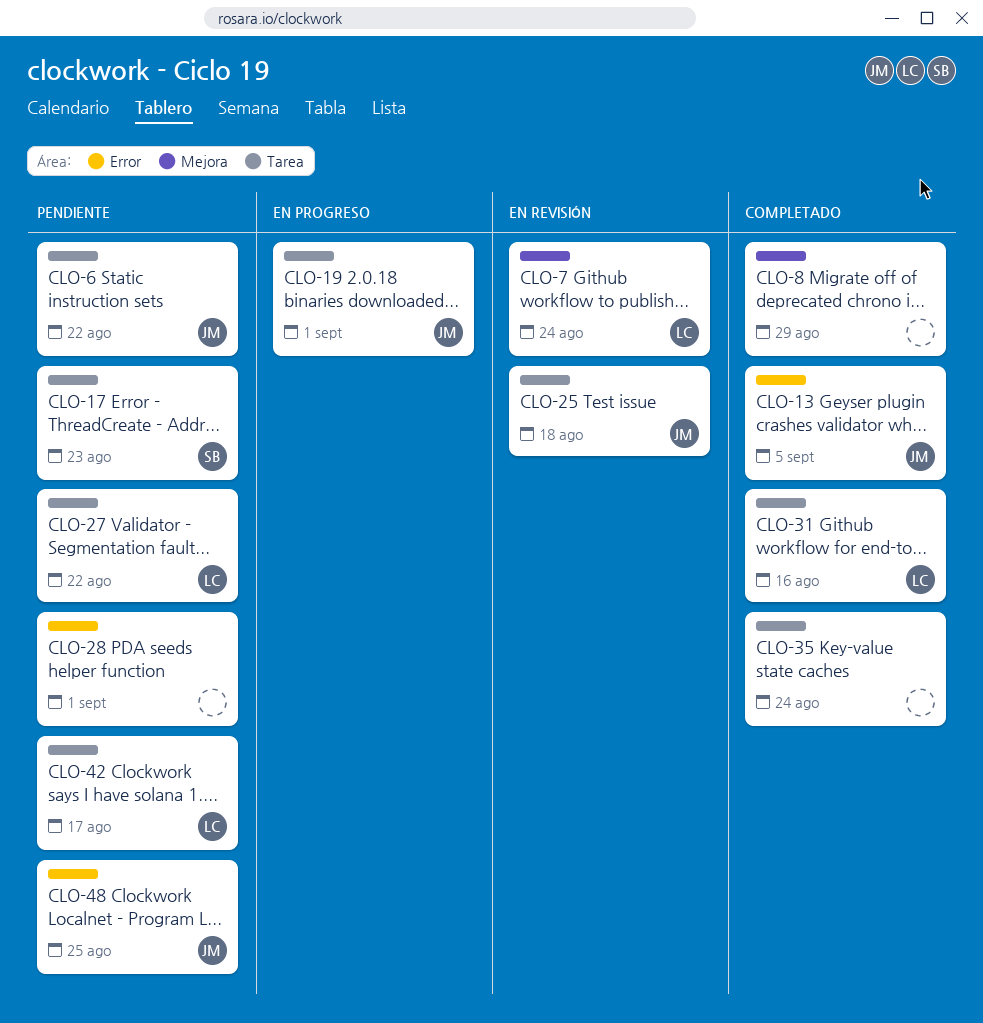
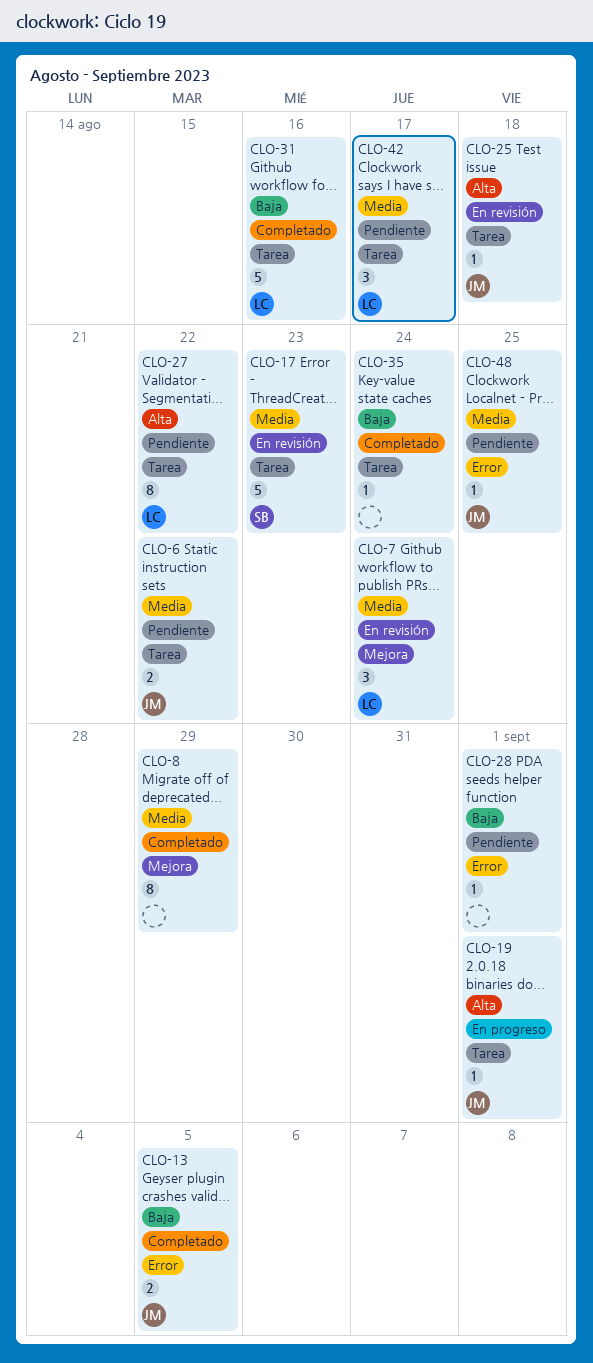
CLO-17, status: Pendiente -> En revisión

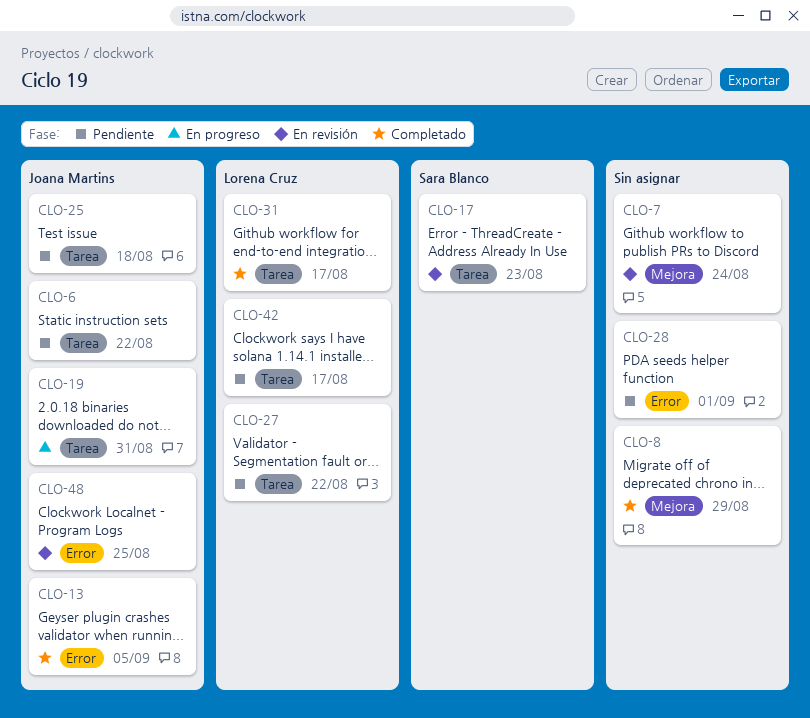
CLO-7, owner: Lorena Cruz -> none
CLO-19, due: Sep 1 -> Aug 31
CLO-25, status: En revisión -> Pendiente
CLO-31, due: Aug 16 -> Aug 17
CLO-35: present -> none
CLO-48, status: Pendiente -> En revisión

